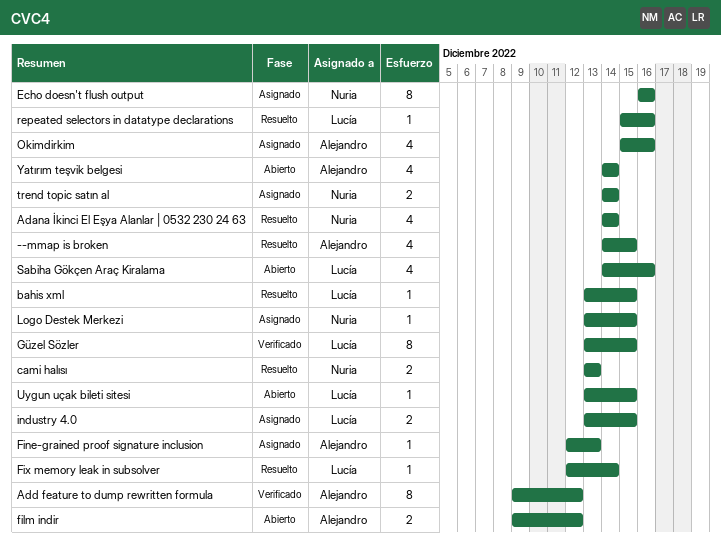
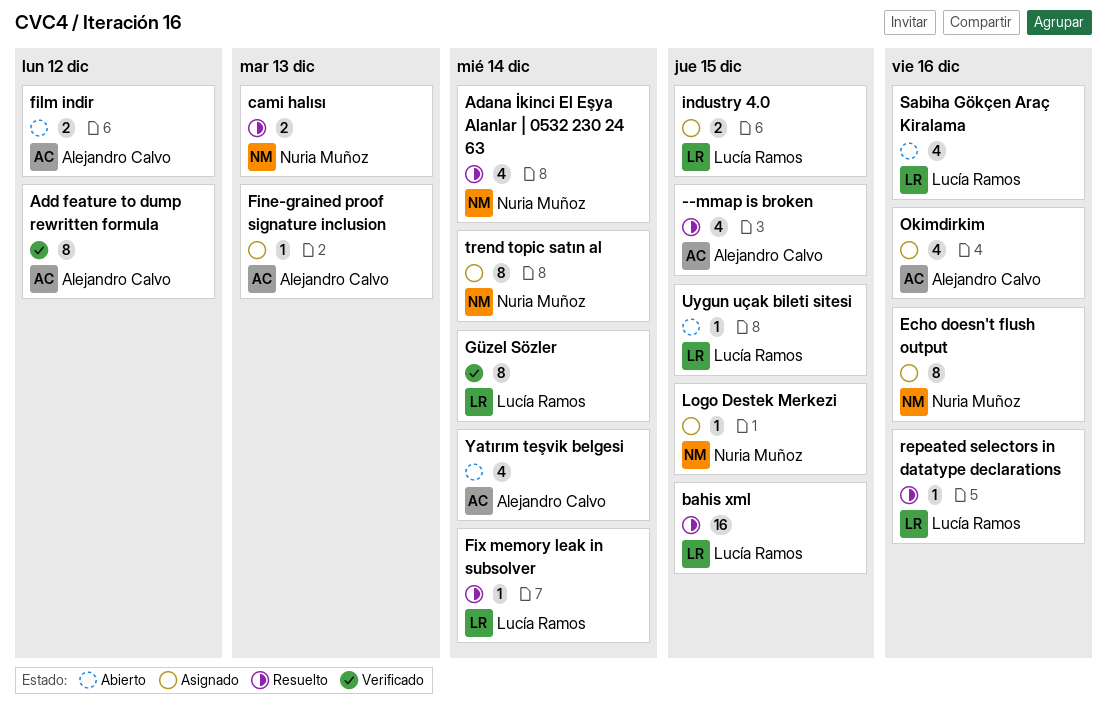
bahis xml, estimate: 1 -> 16
Güzel Sözler, due: Dec 15 -> Dec 14
trend topic satın al, estimate: 2 -> 8

